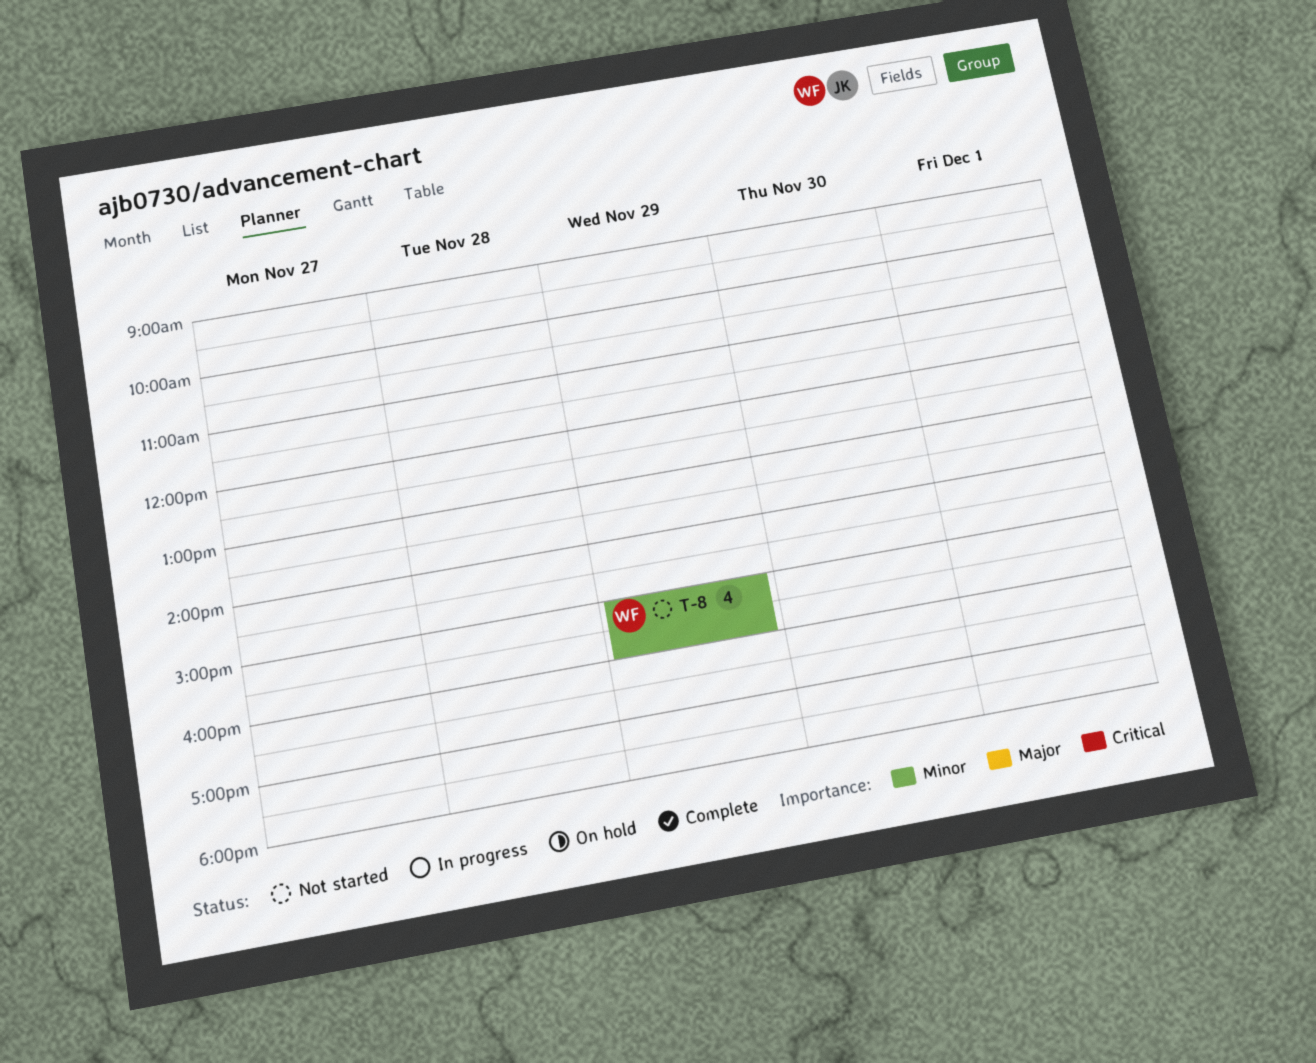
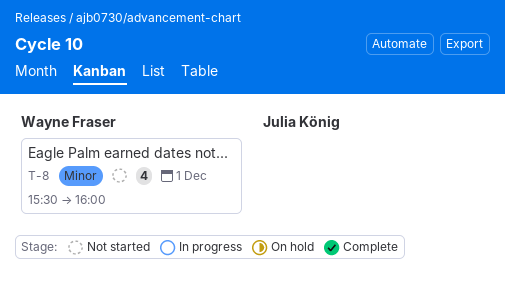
T-8, day: Nov 29 -> Dec 1
T-8, begins: 15:00 -> 15:30

